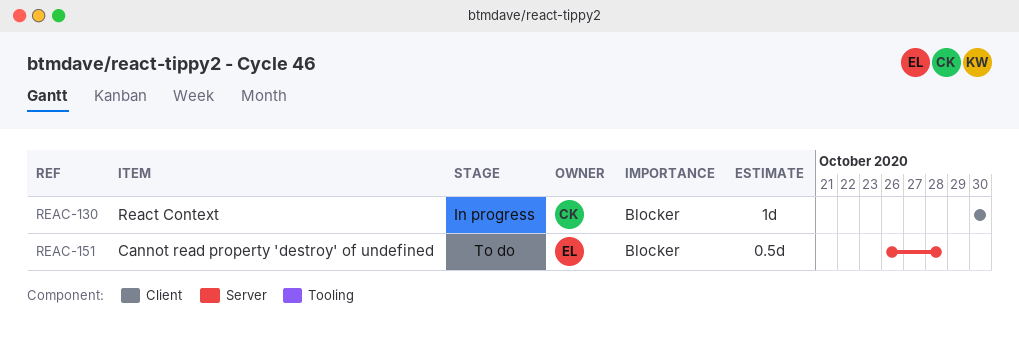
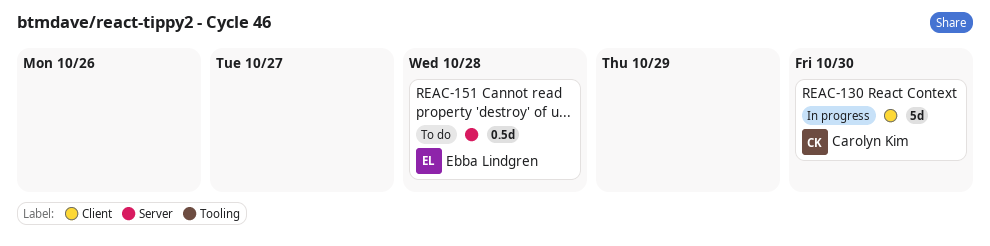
REAC-130, estimate: 1d -> 5d

